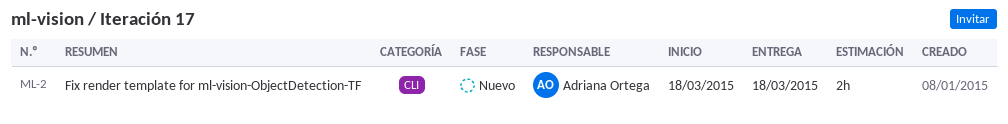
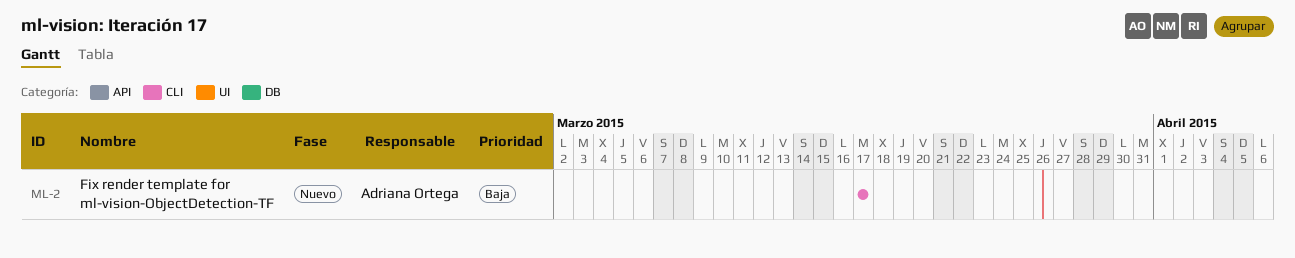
ML-2, start: Mar 18 -> Mar 17
ML-2, due: Mar 18 -> Mar 17

